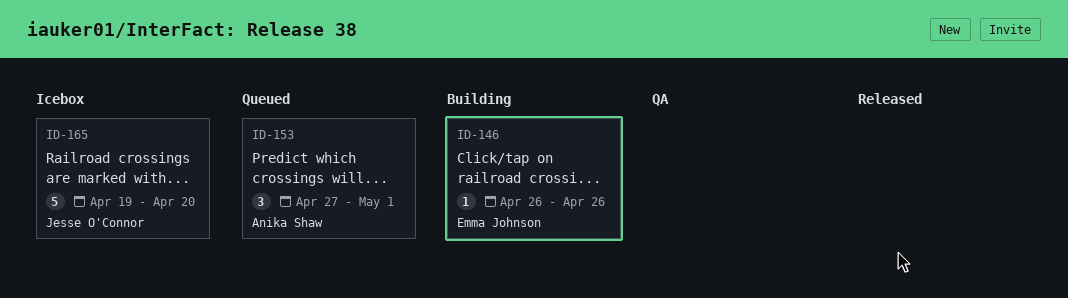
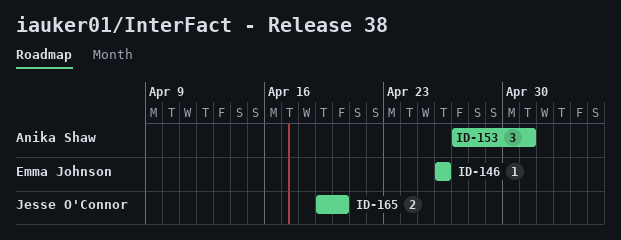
ID-165, estimate: 5 -> 2

